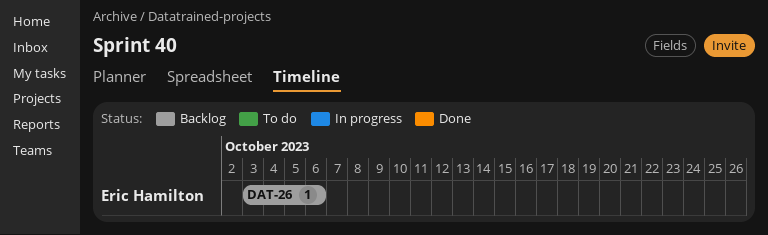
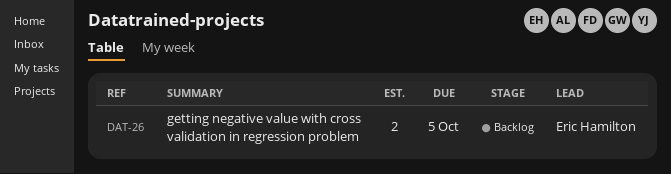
DAT-26, estimate: 1 -> 2
DAT-26, due: Oct 6 -> Oct 5

